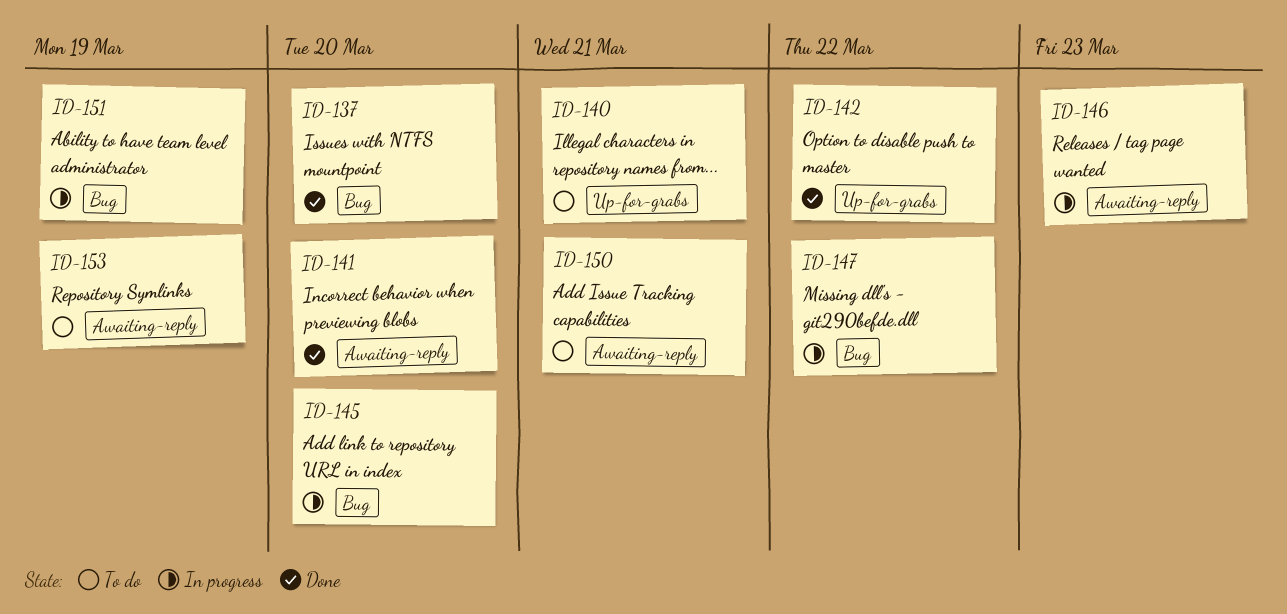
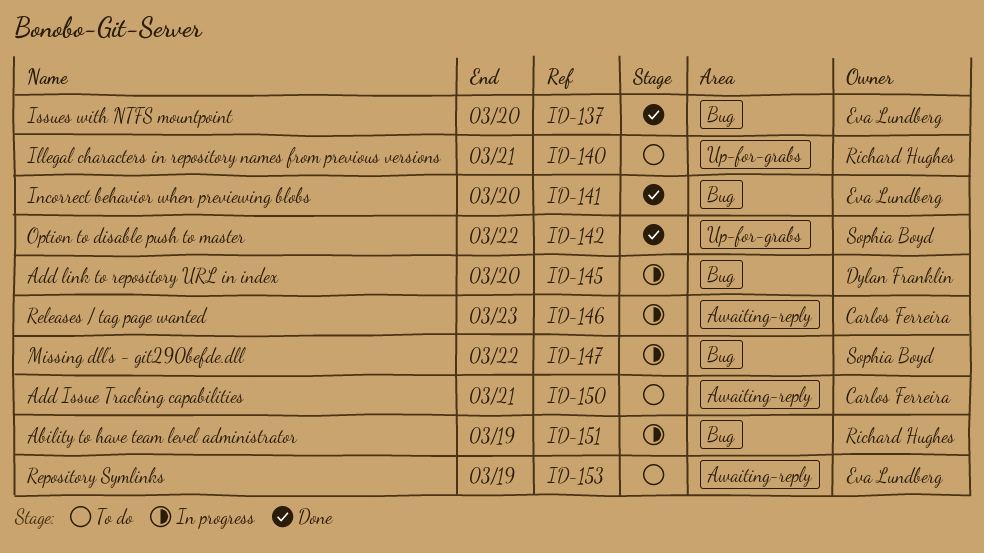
ID-141, label: Awaiting-reply -> Bug

